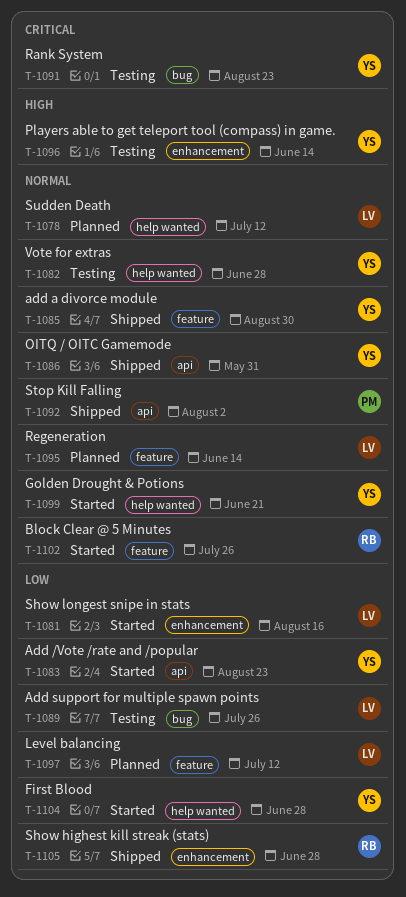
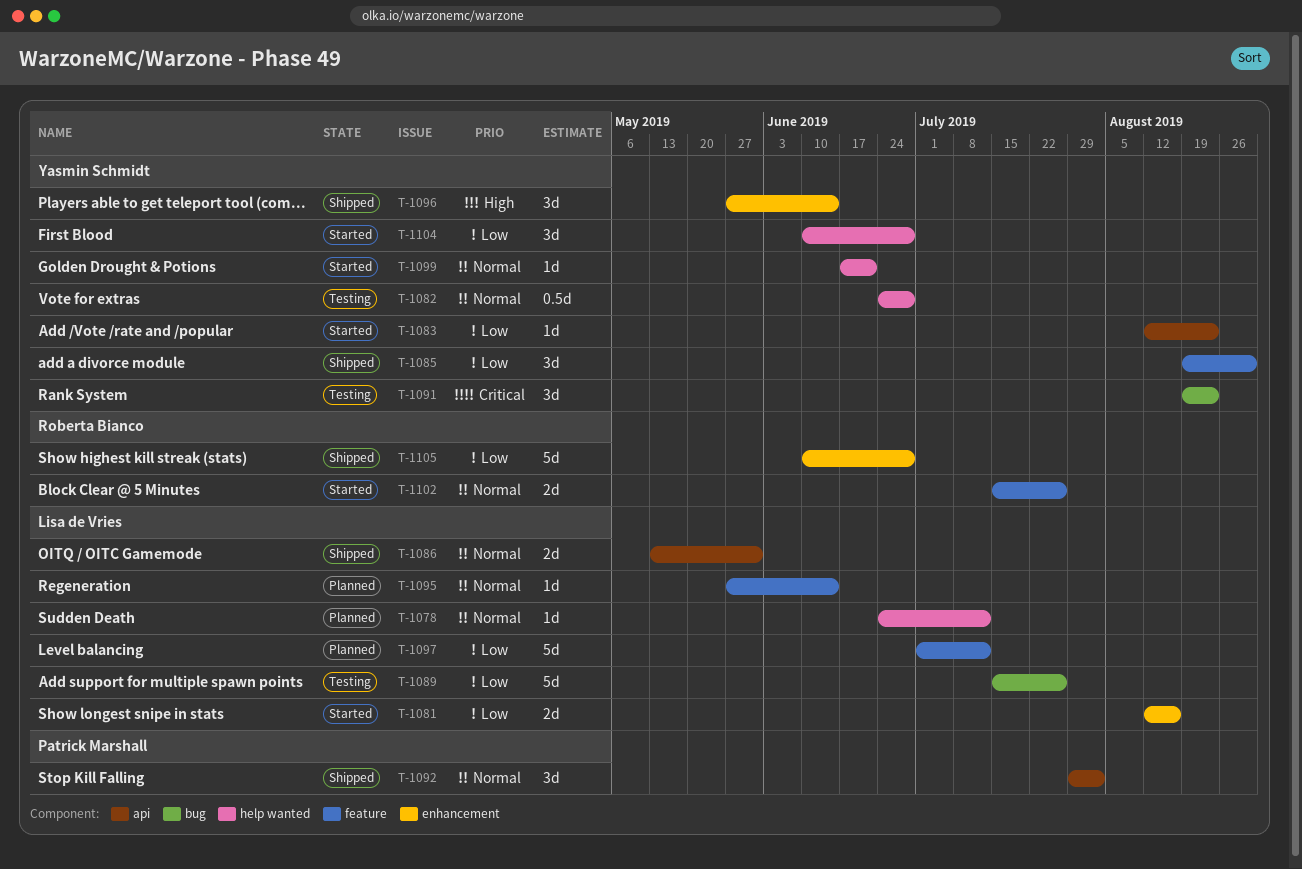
T-1085, priority: Normal -> Low
T-1086, owner: Yasmin Schmidt -> Lisa de Vries
T-1096, status: Testing -> Shipped

